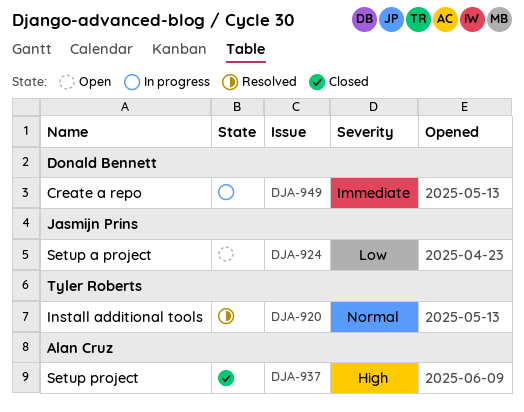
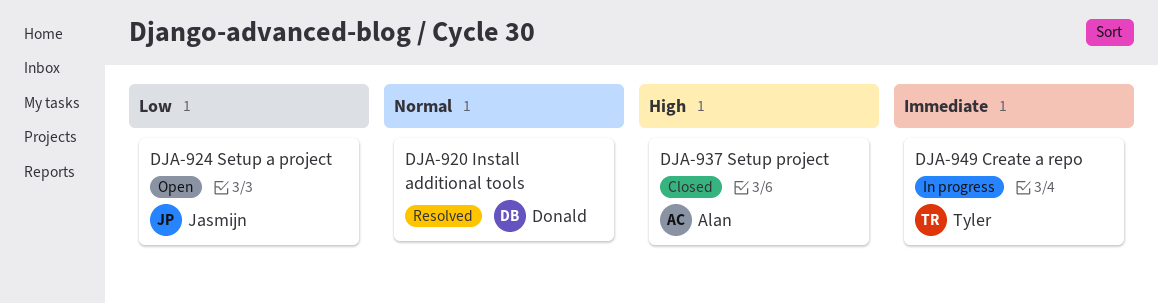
DJA-920, owner: Tyler Roberts -> Donald Bennett
DJA-949, owner: Donald Bennett -> Tyler Roberts

